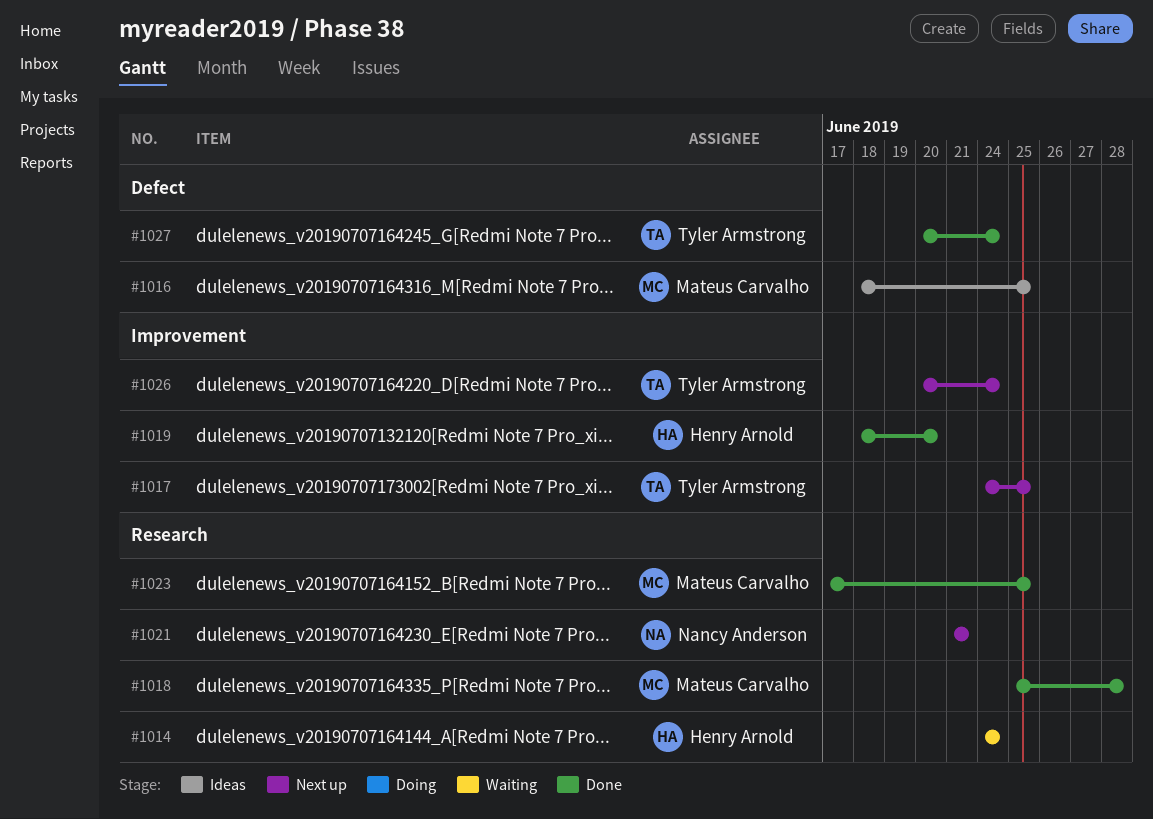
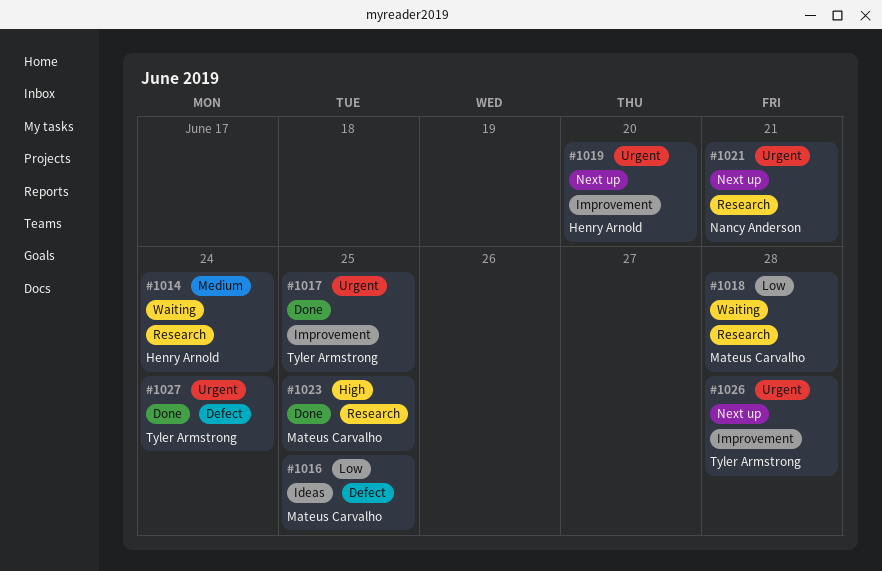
#1017, status: Next up -> Done
#1018, status: Done -> Waiting
#1019, status: Done -> Next up
#1026, due: Jun 24 -> Jun 28

